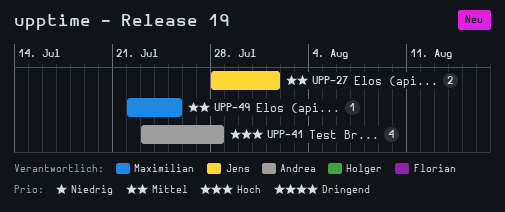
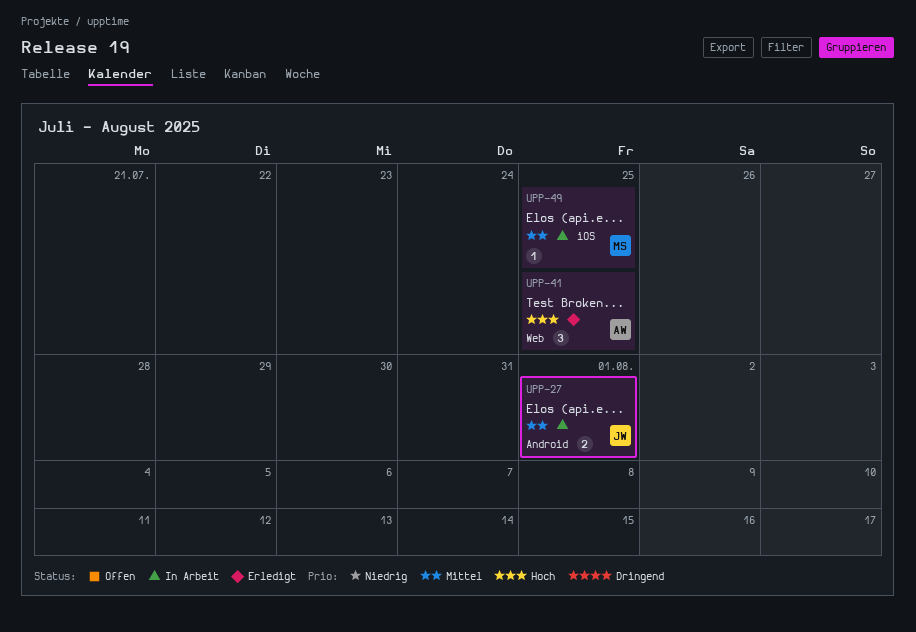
UPP-41, estimate: 4 -> 3
UPP-41, due: Jul 28 -> Jul 25

